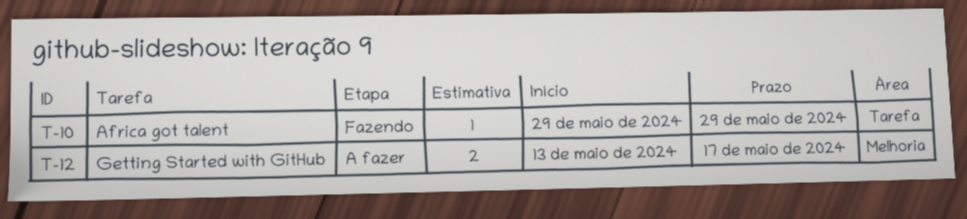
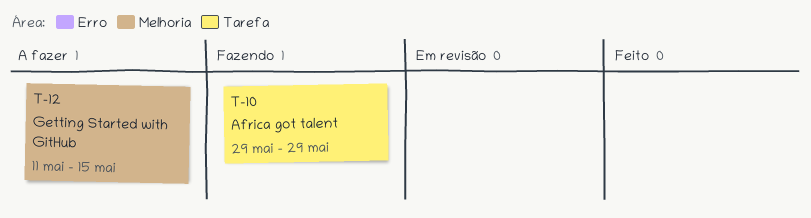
T-12, start: May 13 -> May 11
T-12, due: May 17 -> May 15

